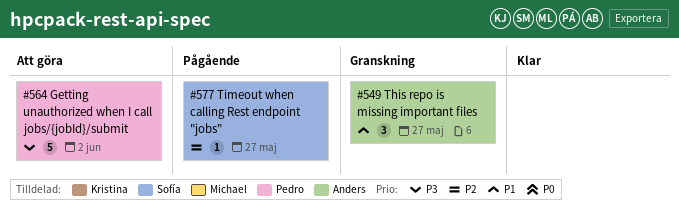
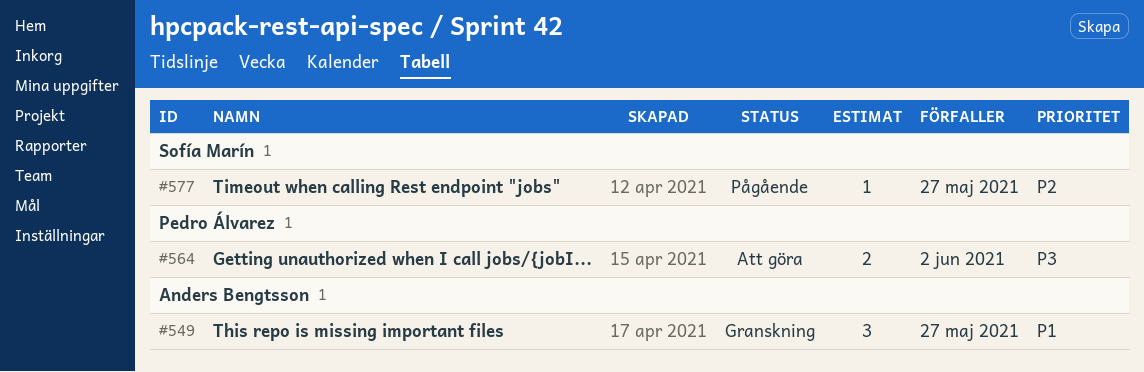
#564, estimate: 5 -> 2

